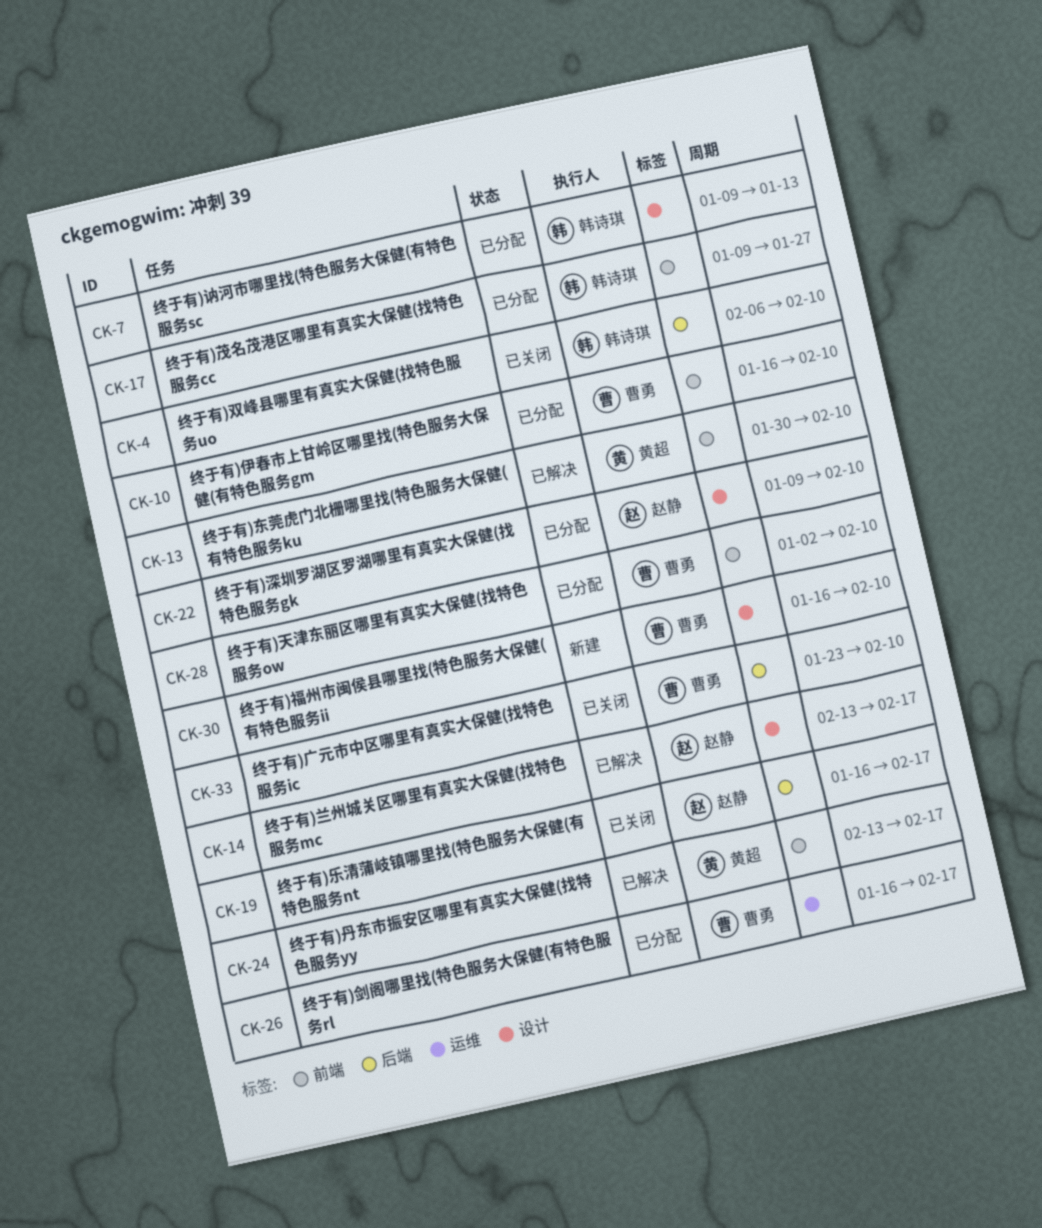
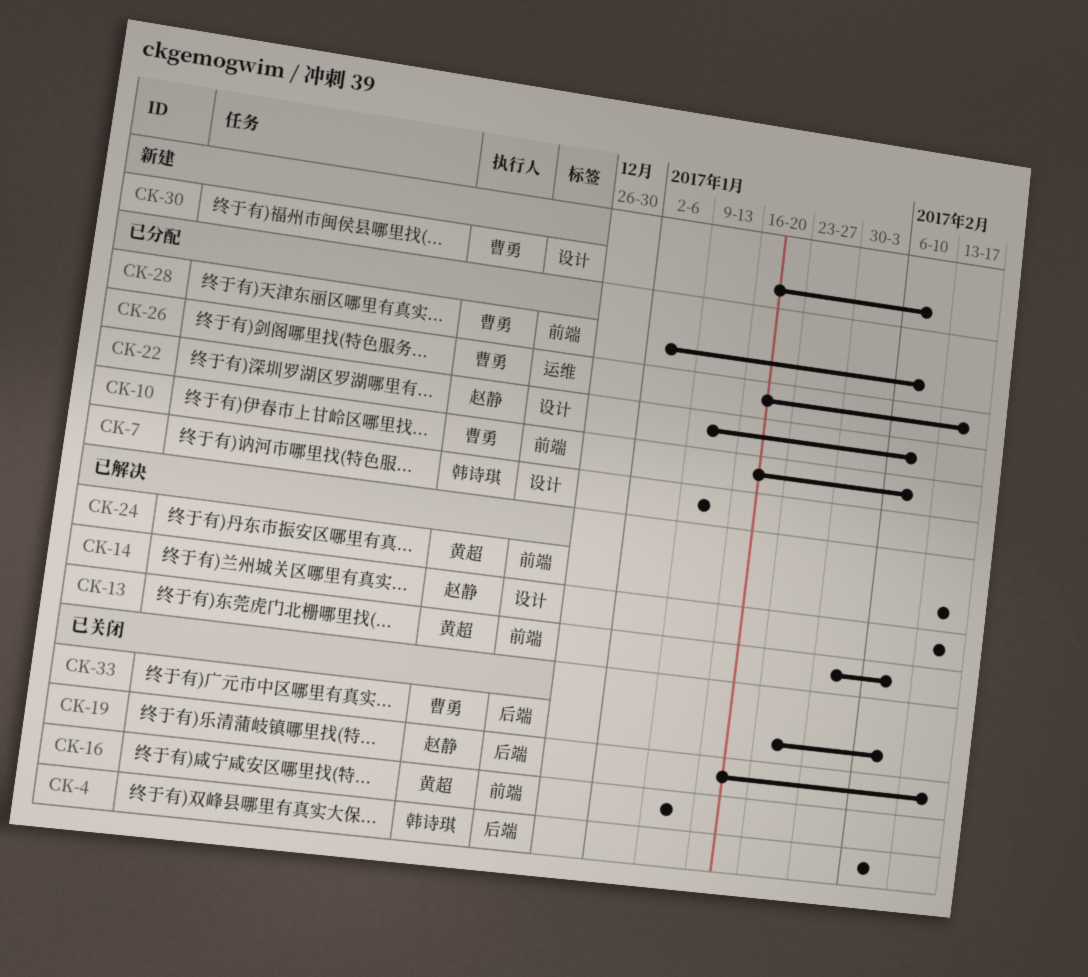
CK-16: none -> present
CK-17: present -> none

